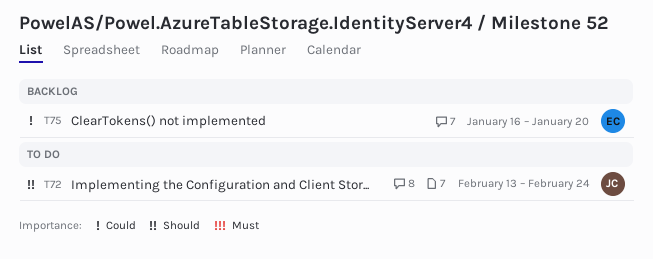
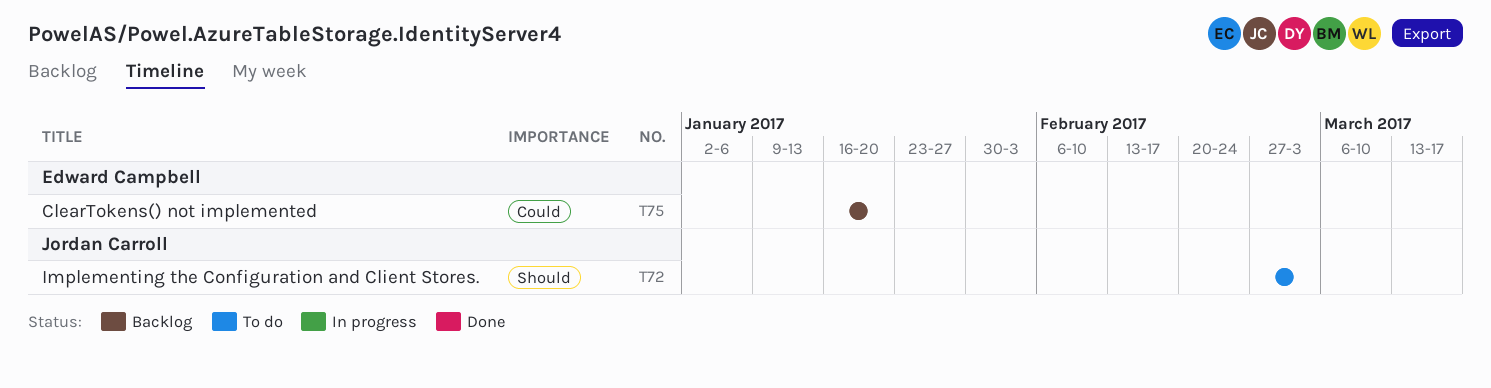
T72, start: Feb 13 -> Feb 27
T72, due: Feb 24 -> Mar 3

